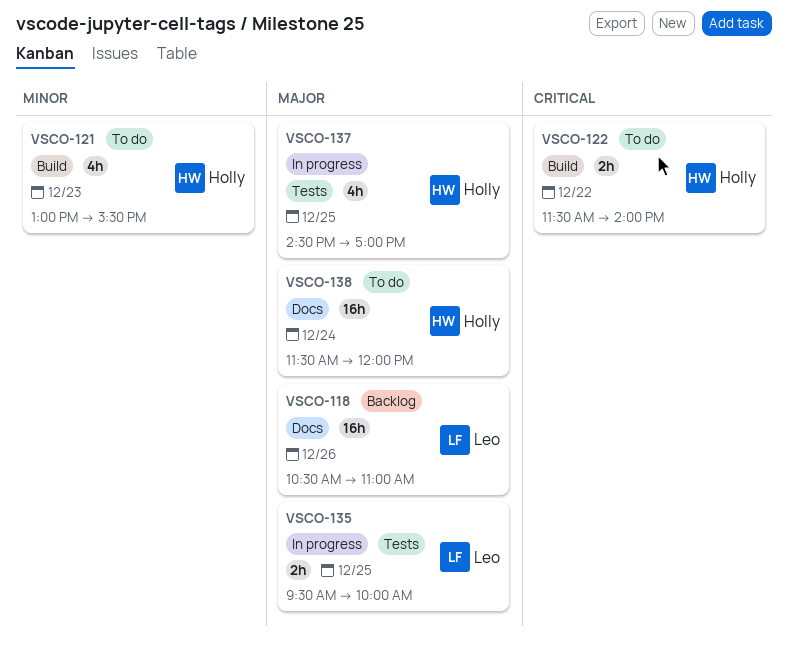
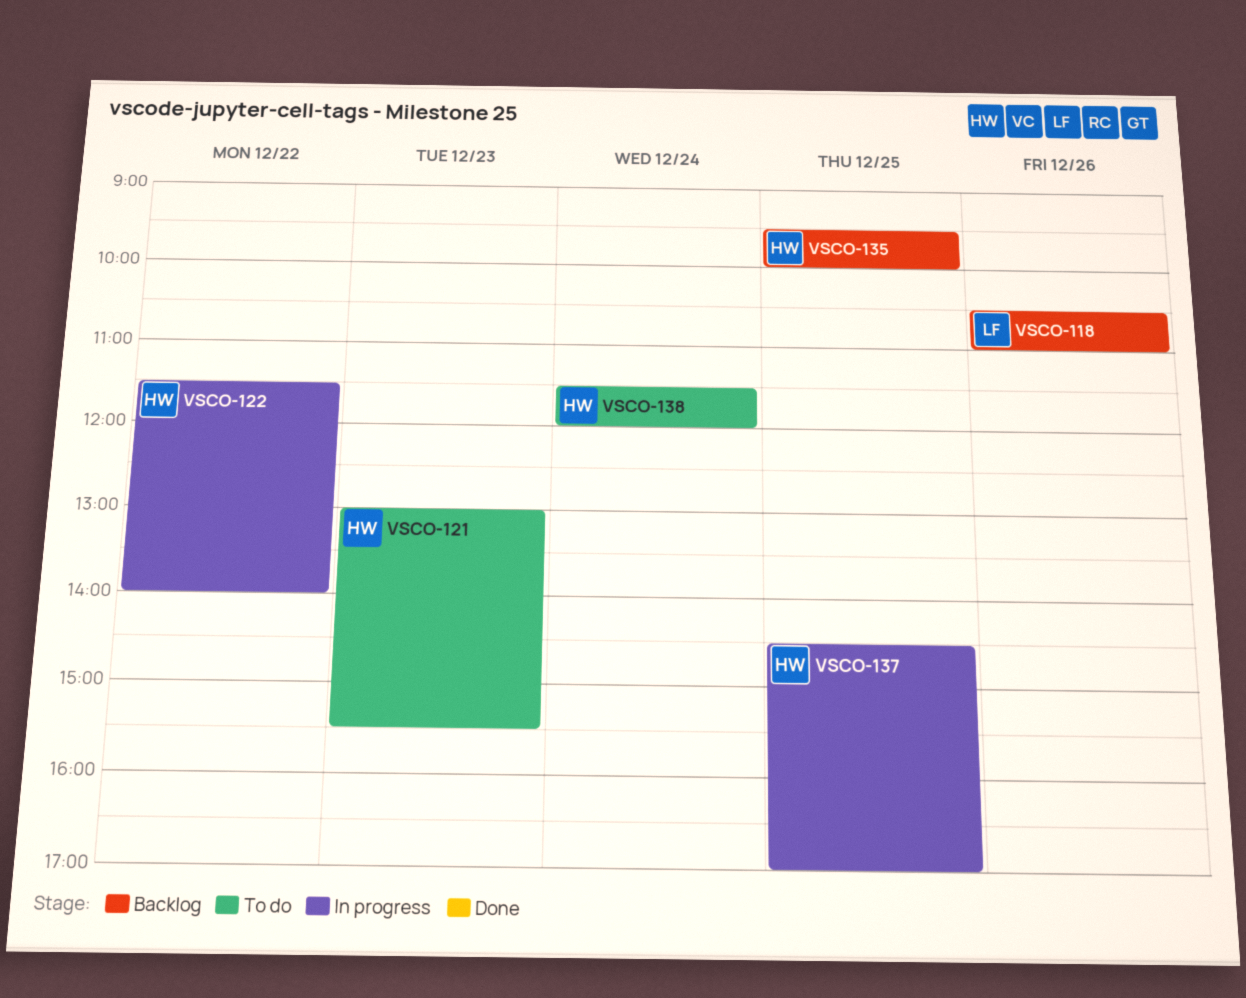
VSCO-122, status: To do -> In progress
VSCO-135, status: In progress -> Backlog
VSCO-135, owner: Leo -> Holly

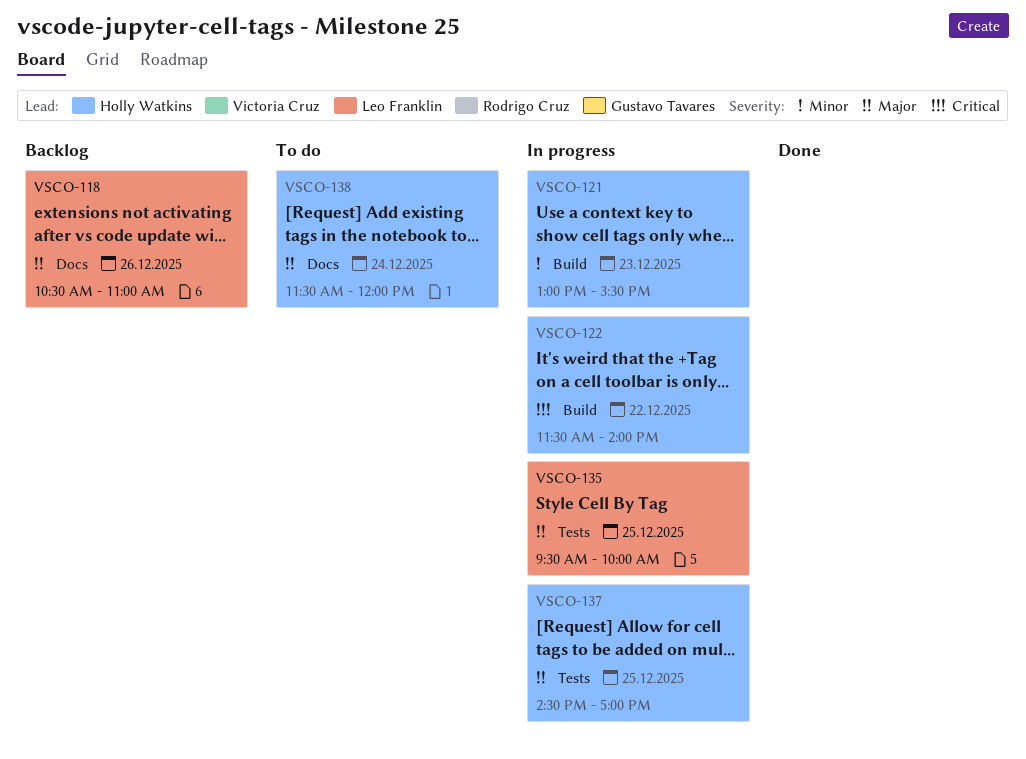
VSCO-121, status: To do -> In progress
VSCO-135, status: Backlog -> In progress
VSCO-135, owner: Holly Watkins -> Leo Franklin

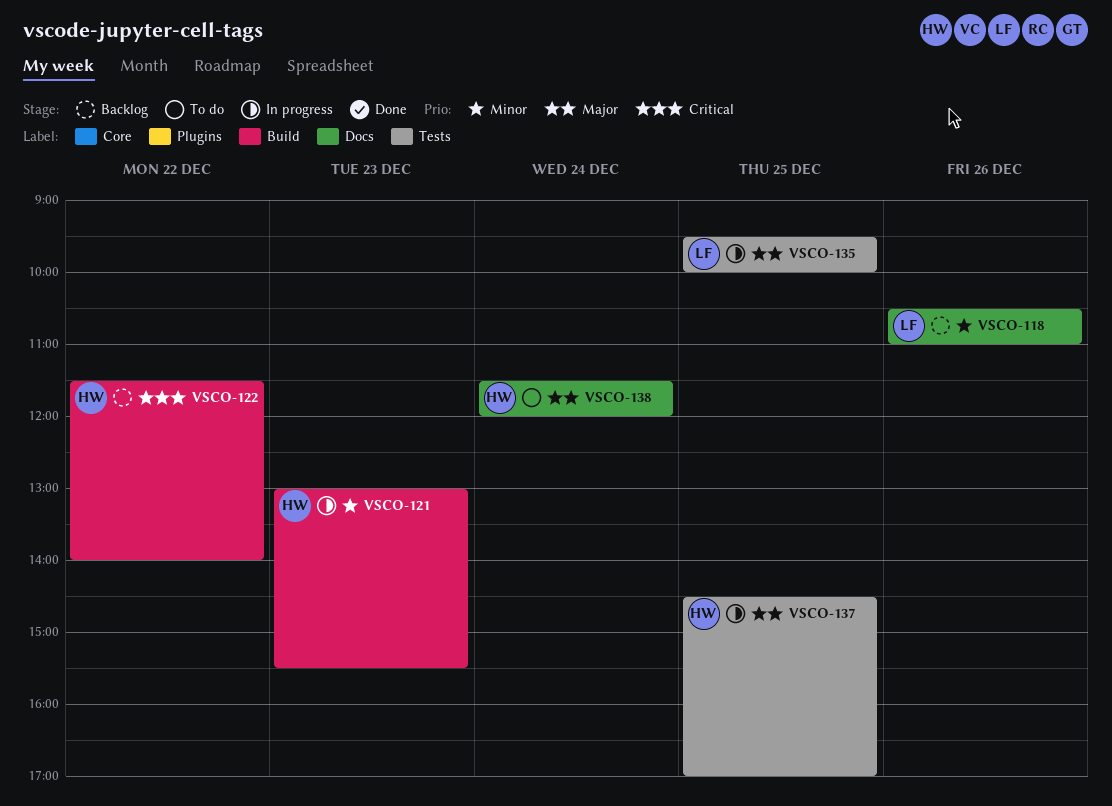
VSCO-118, priority: Major -> Minor
VSCO-122, status: In progress -> Backlog

